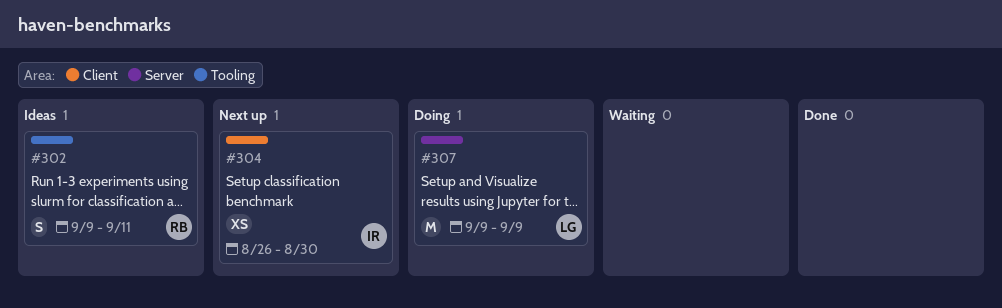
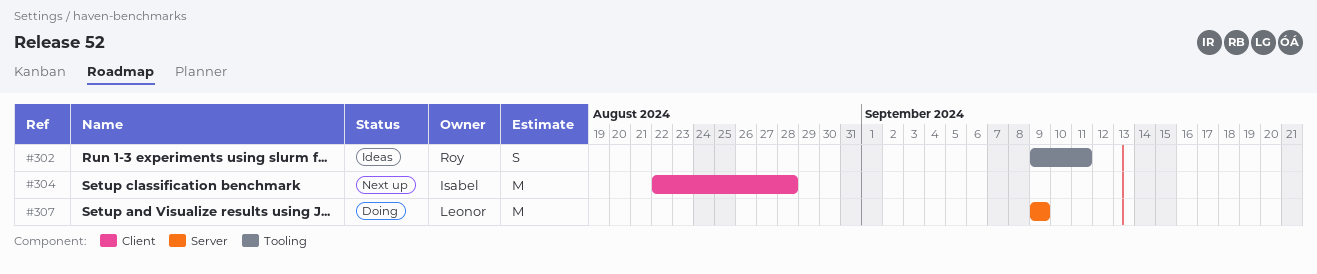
#304, estimate: XS -> M
#304, start: Aug 26 -> Aug 22
#304, due: Aug 30 -> Aug 28

